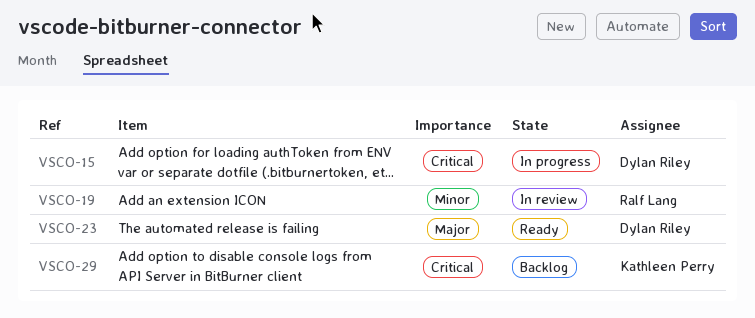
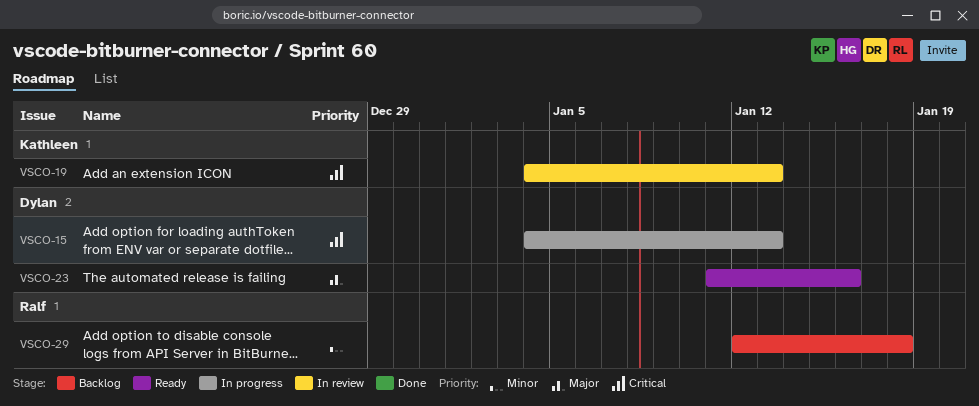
VSCO-19, owner: Ralf Lang -> Kathleen Perry
VSCO-19, priority: Minor -> Critical
VSCO-29, owner: Kathleen Perry -> Ralf Lang
VSCO-29, priority: Critical -> Minor

